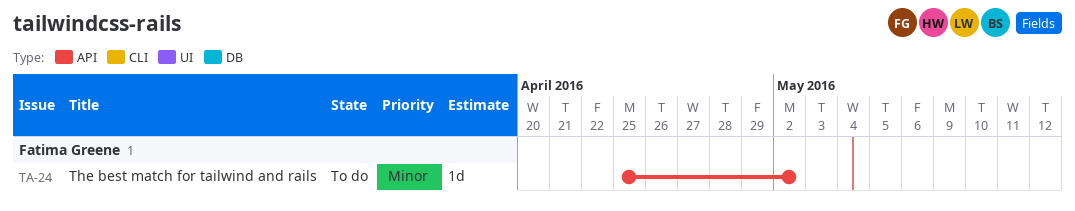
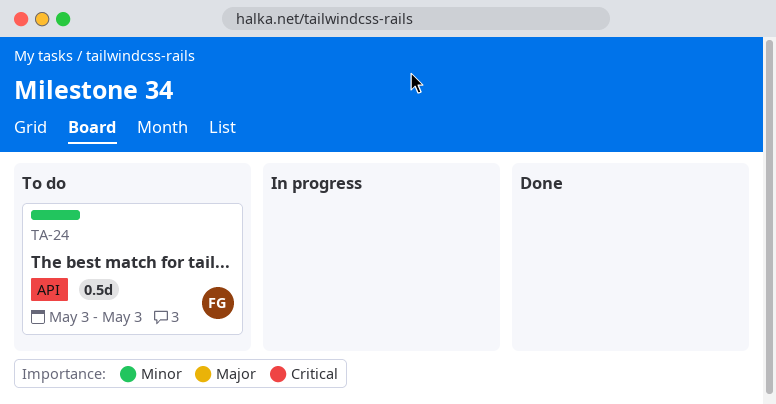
TA-24, estimate: 1d -> 0.5d
TA-24, start: Apr 25 -> May 3
TA-24, due: May 2 -> May 3

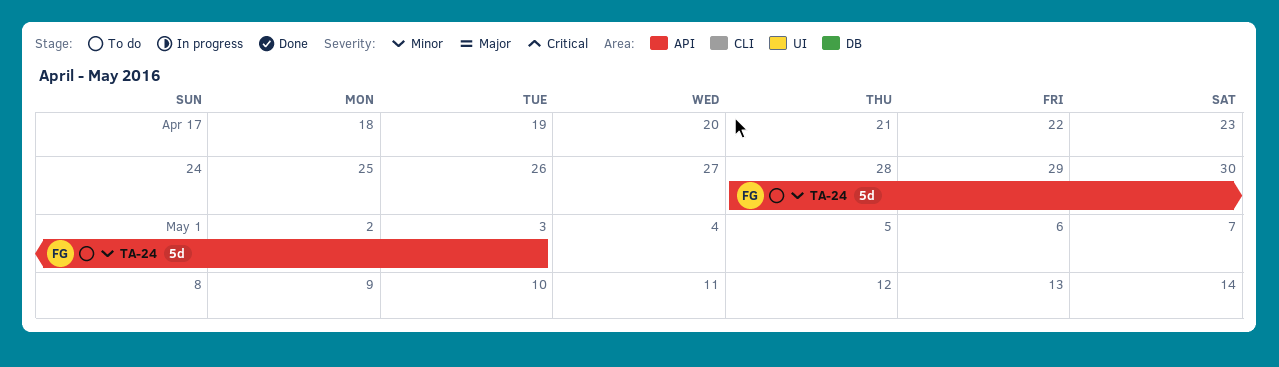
TA-24, estimate: 0.5d -> 5d
TA-24, start: May 3 -> Apr 28

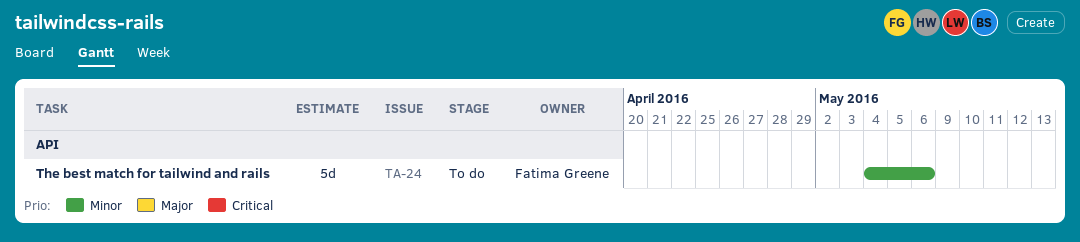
TA-24, start: Apr 28 -> May 4
TA-24, due: May 3 -> May 6

